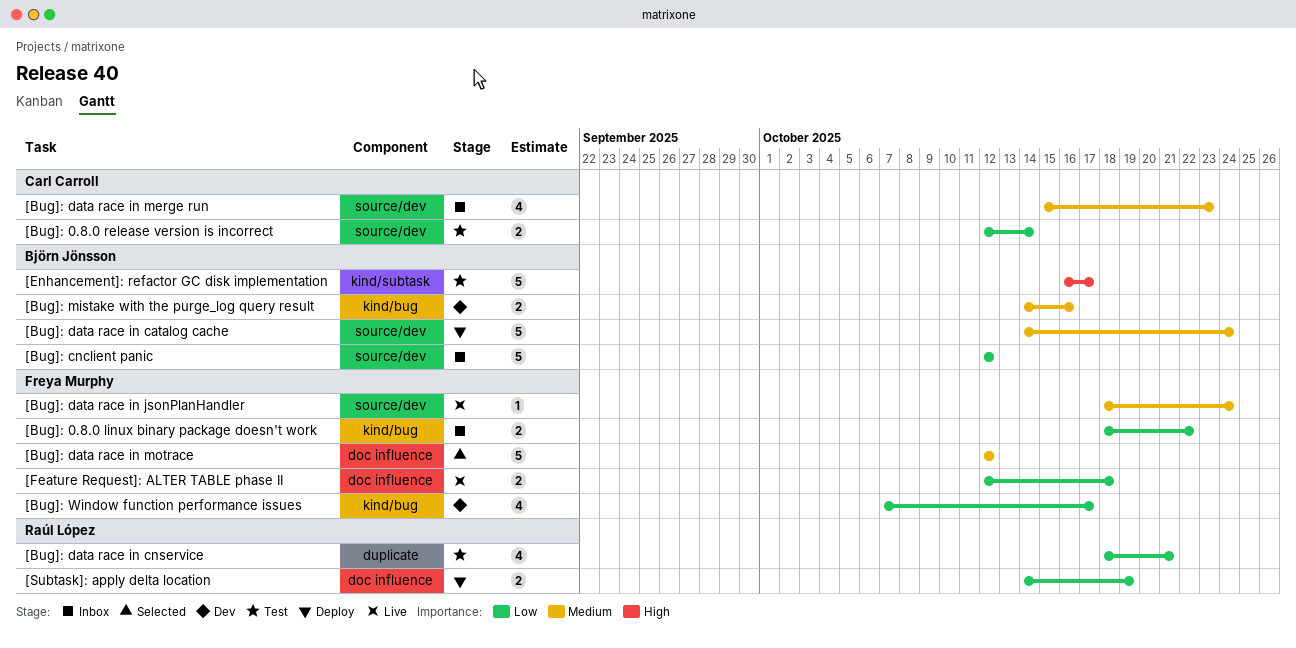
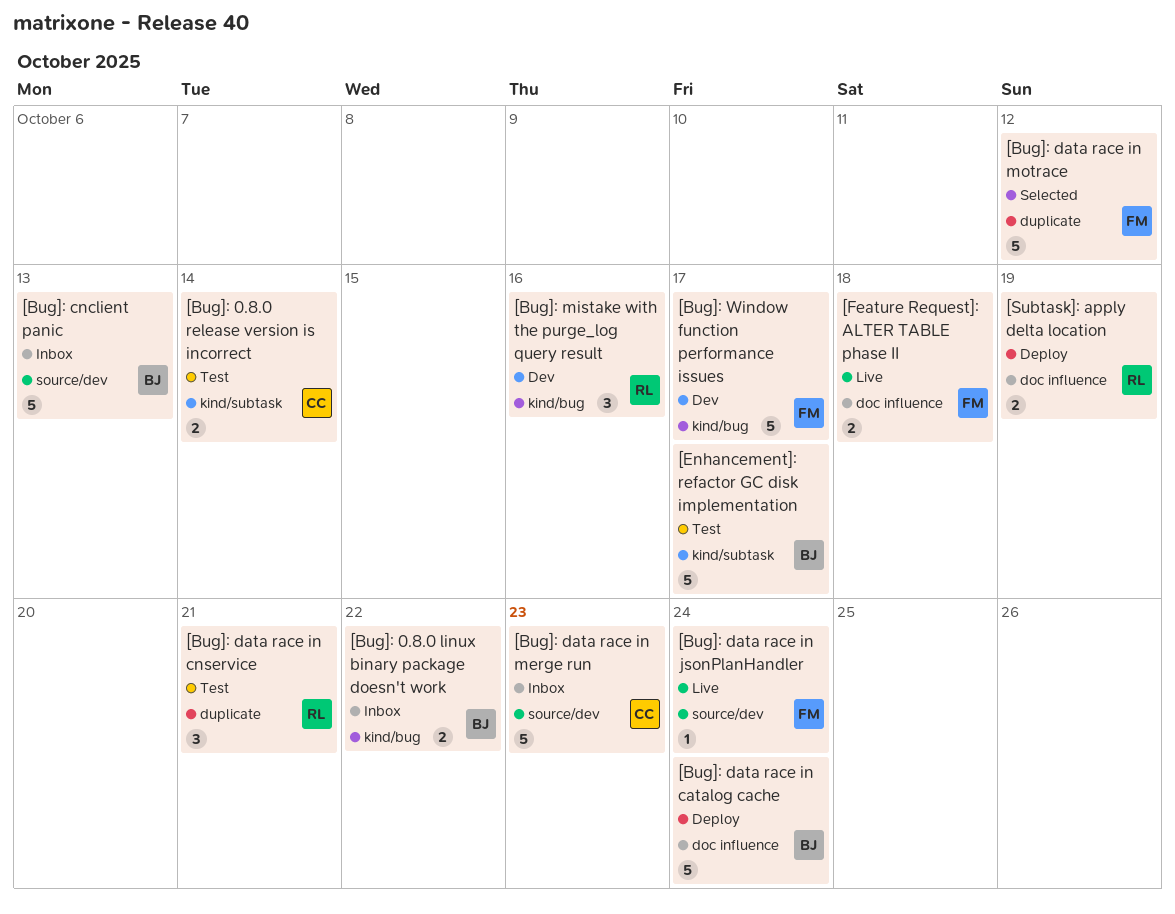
[Bug]: 0.8.0 linux binary package doesn't work, owner: Freya Murphy -> Björn Jönsson
[Bug]: 0.8.0 release version is incorrect, label: source/dev -> kind/subtask
[Bug]: cnclient panic, due: Oct 12 -> Oct 13
[Bug]: data race in catalog cache, label: source/dev -> doc influence
[Bug]: data race in cnservice, estimate: 4 -> 3
[Bug]: data race in merge run, estimate: 4 -> 5
[Bug]: data race in motrace, label: doc influence -> duplicate
[Bug]: mistake with the purge_log query result, owner: Björn Jönsson -> Raúl López
[Bug]: mistake with the purge_log query result, estimate: 2 -> 3
[Bug]: Window function performance issues, estimate: 4 -> 5

